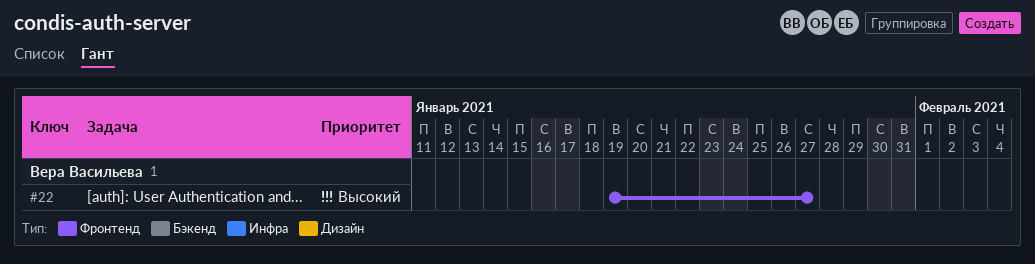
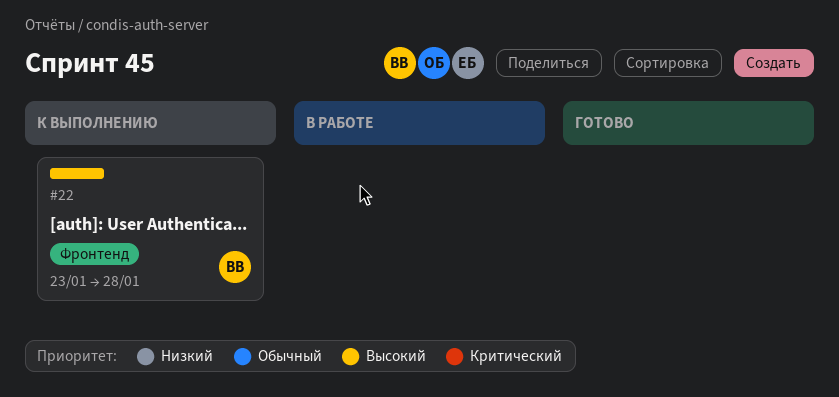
#22, start: Jan 19 -> Jan 23
#22, due: Jan 27 -> Jan 28

